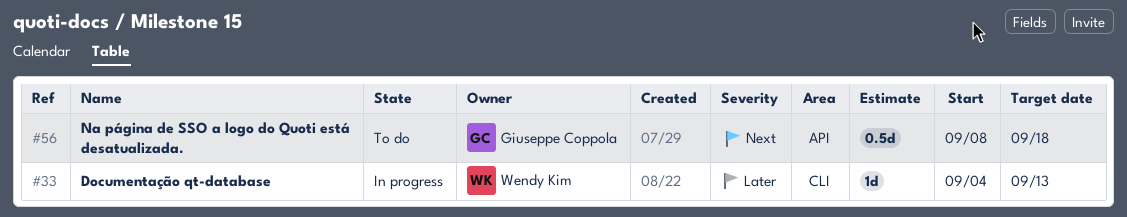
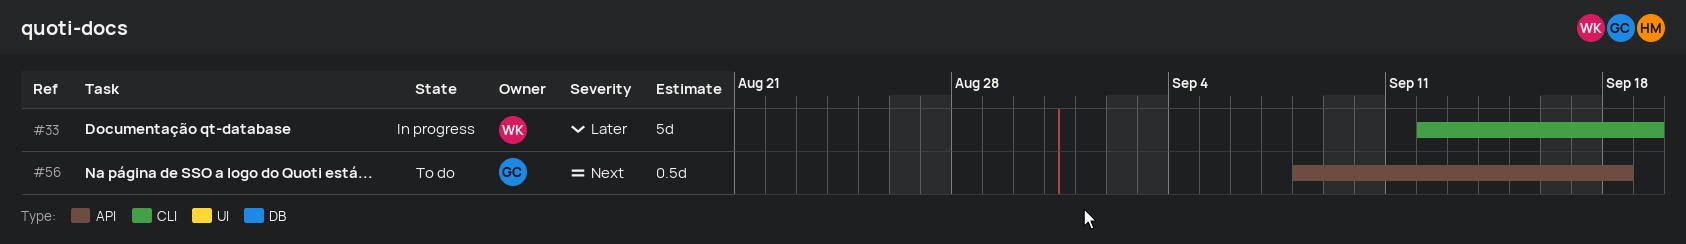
#33, estimate: 1d -> 5d
#33, start: Sep 4 -> Sep 12
#33, due: Sep 13 -> Sep 19

